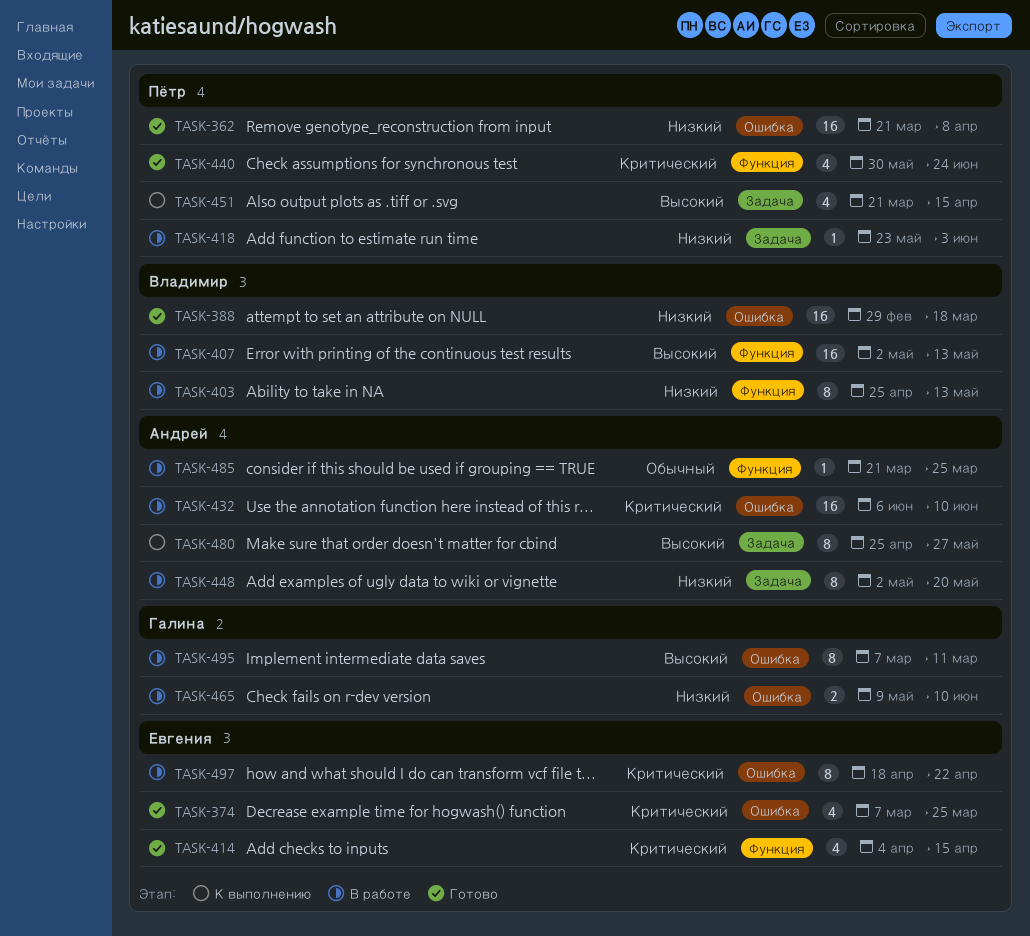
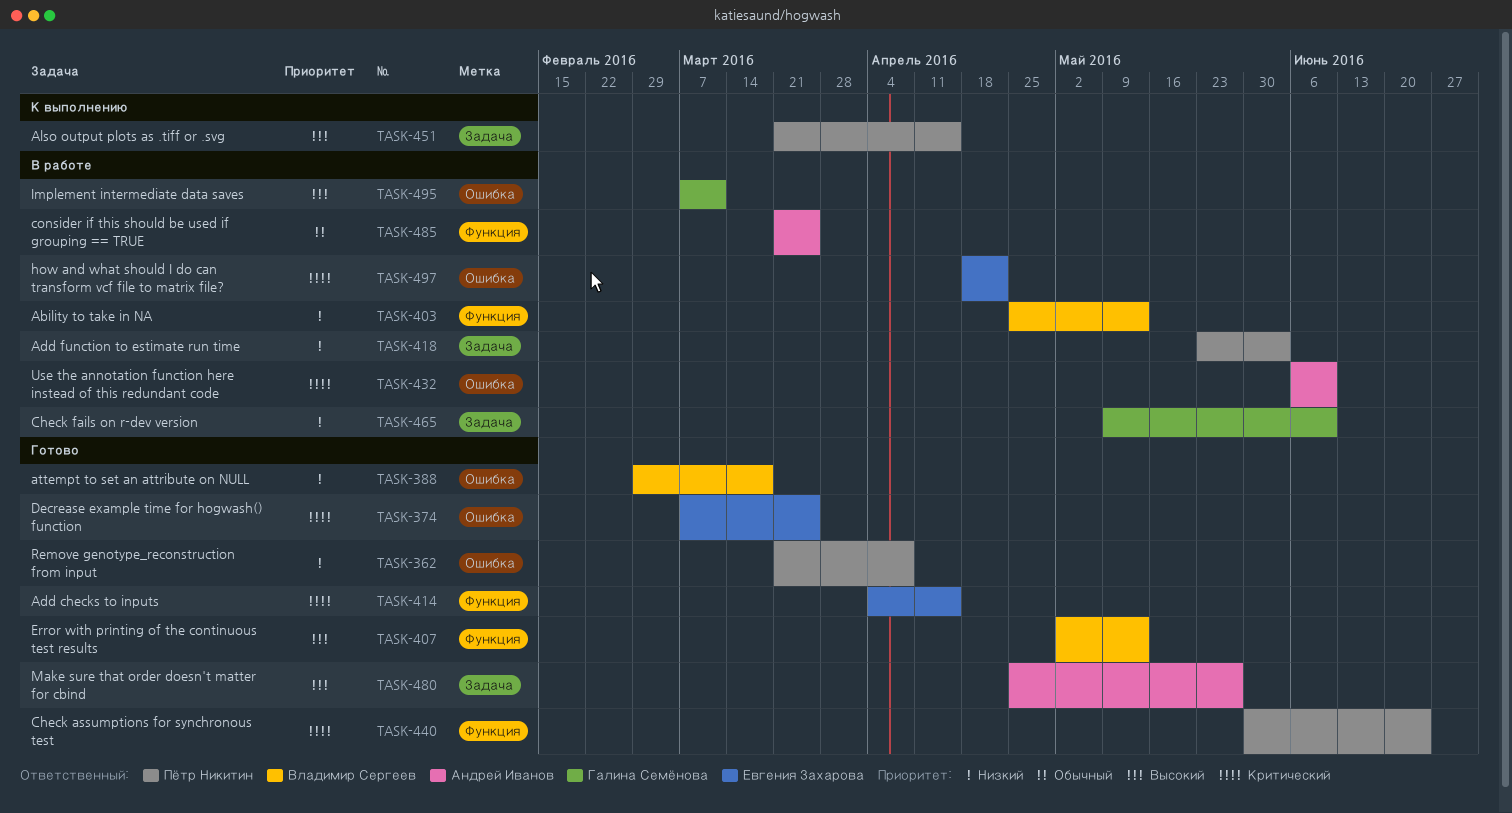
TASK-407, status: В работе -> Готово
TASK-448: present -> none
TASK-465, label: Ошибка -> Задача
TASK-480, status: К выполнению -> Готово

